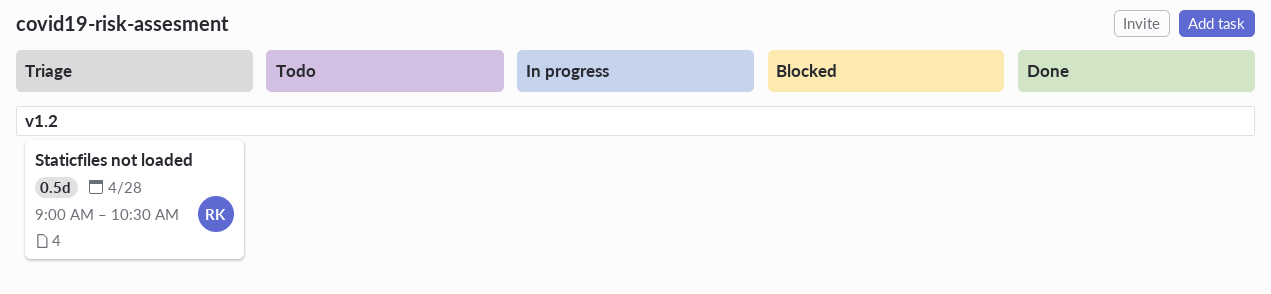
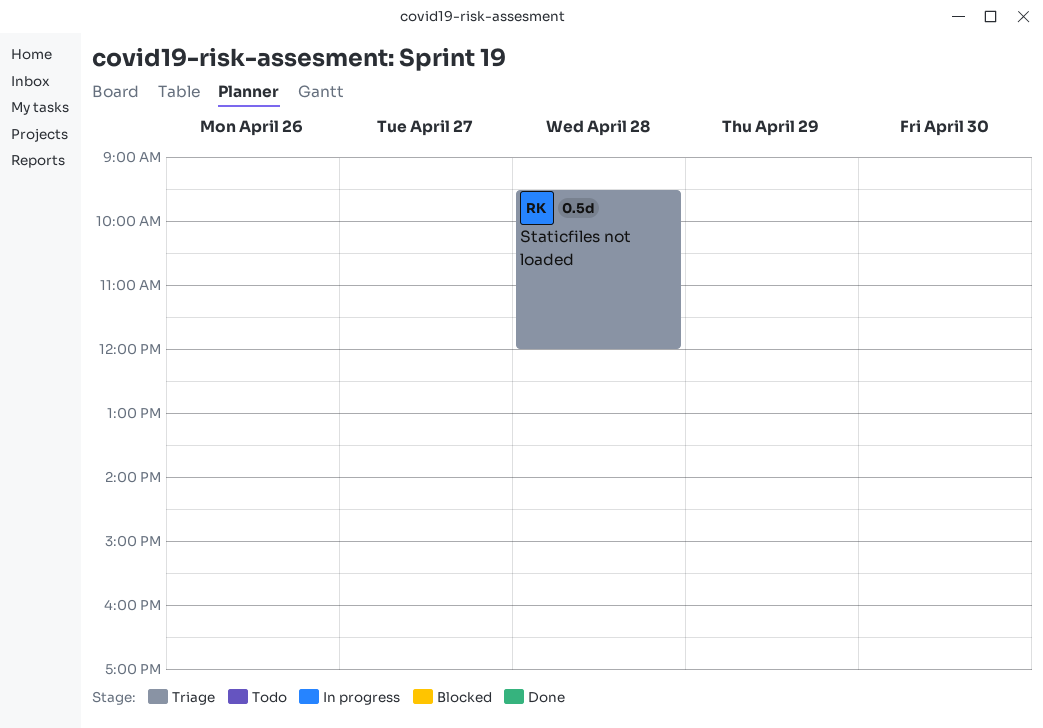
Staticfiles not loaded, begins: 09:00 -> 09:30
Staticfiles not loaded, ends: 10:30 -> 12:00

